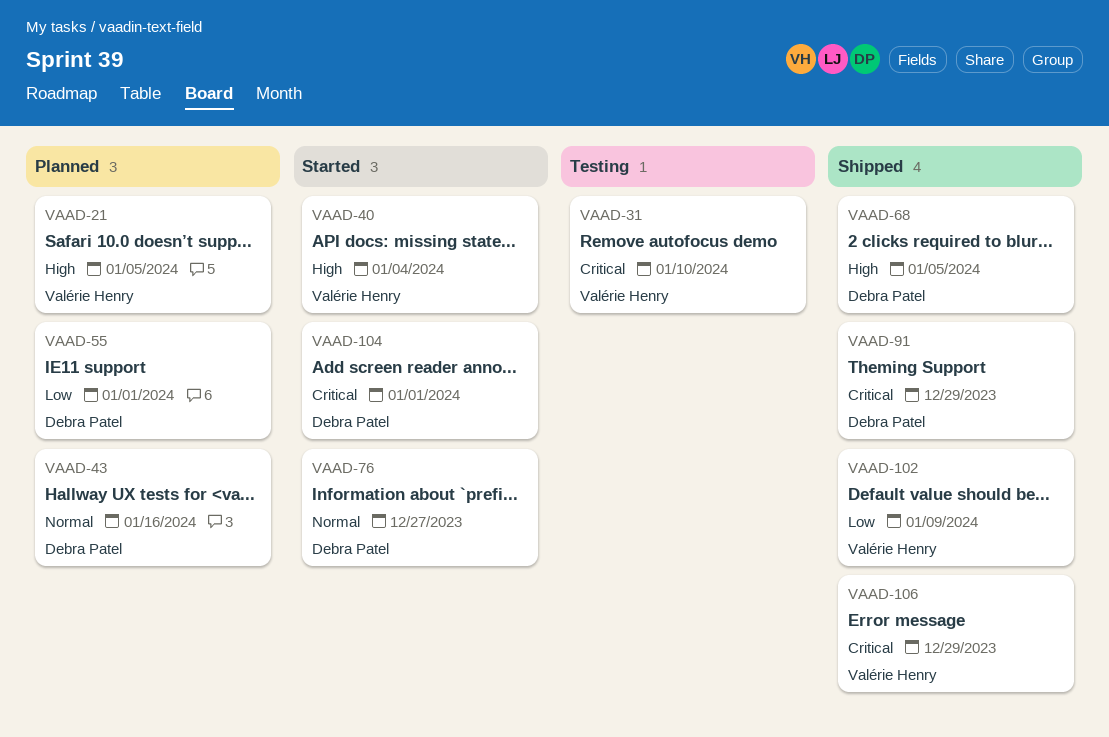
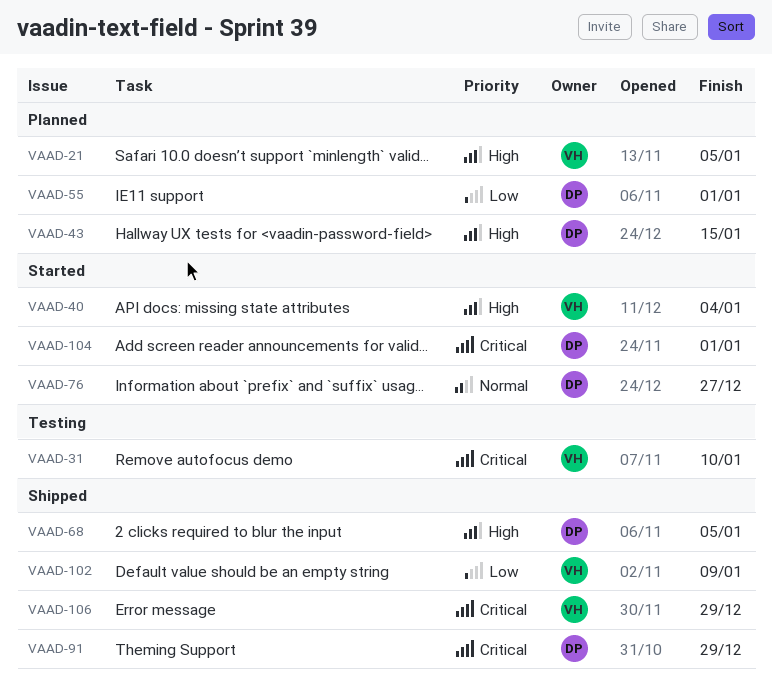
VAAD-43, priority: Normal -> High
VAAD-43, due: Jan 16 -> Jan 15

